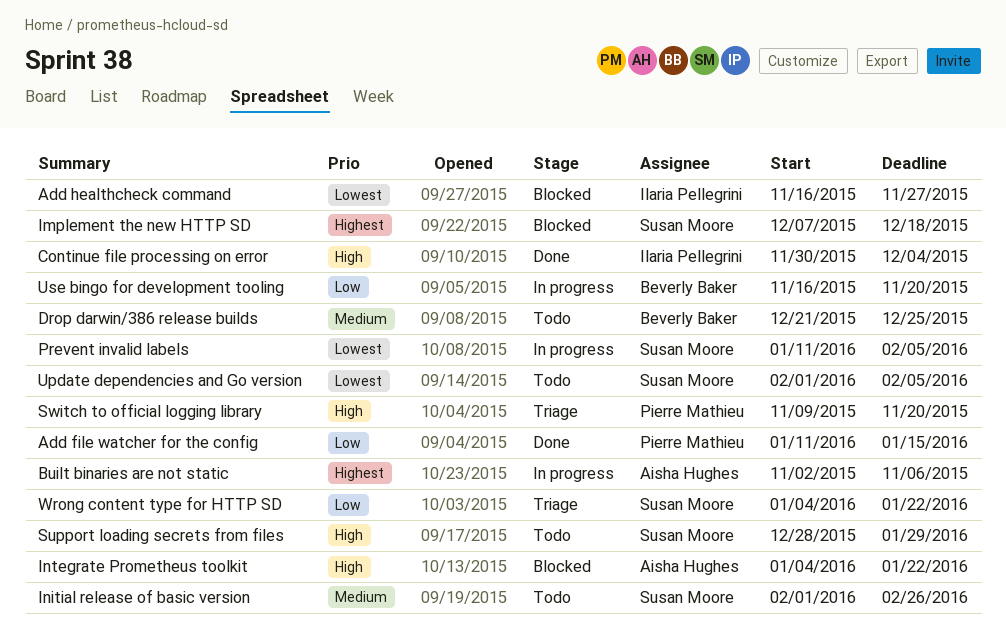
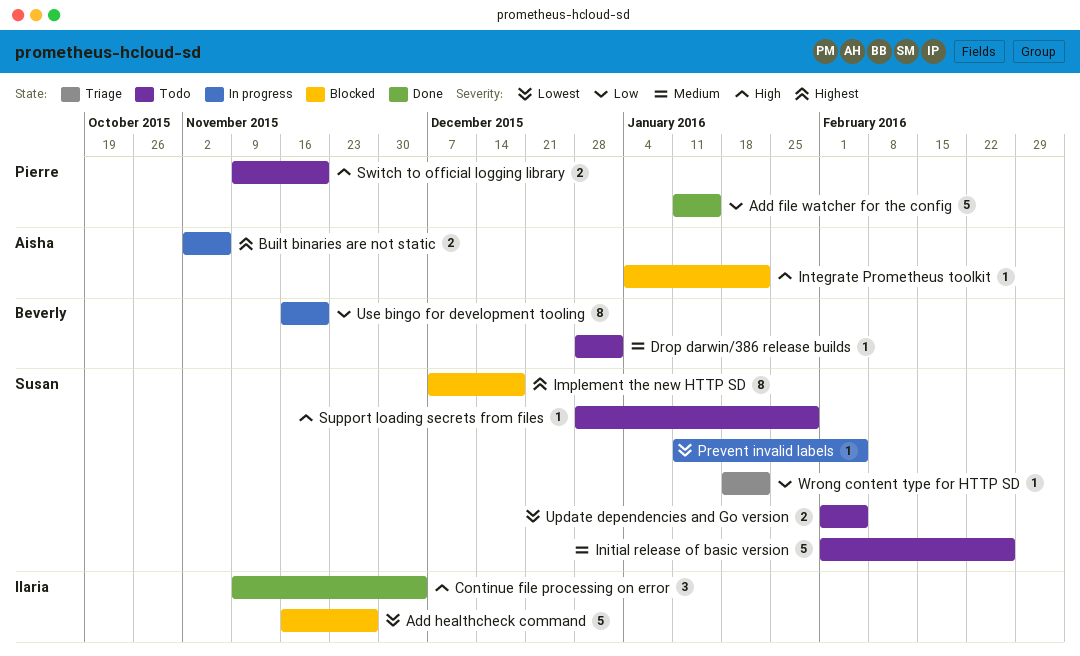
Continue file processing on error, start: Nov 30 -> Nov 9
Drop darwin/386 release builds, start: Dec 21 -> Dec 28
Drop darwin/386 release builds, due: Dec 25 -> Jan 1
Switch to official logging library, status: Triage -> Todo
Wrong content type for HTTP SD, start: Jan 4 -> Jan 18

